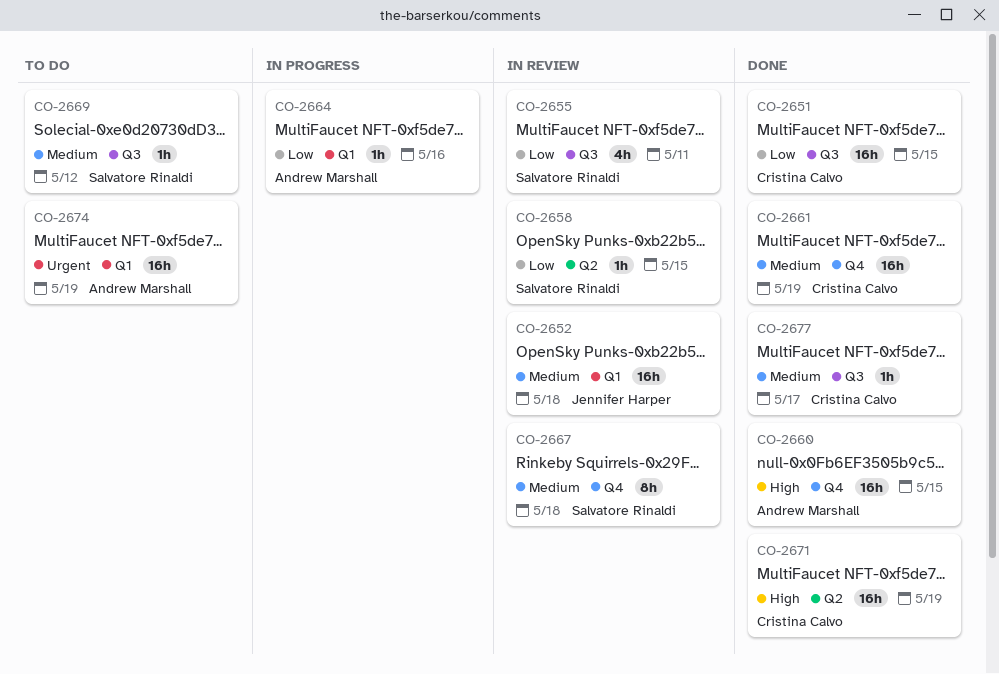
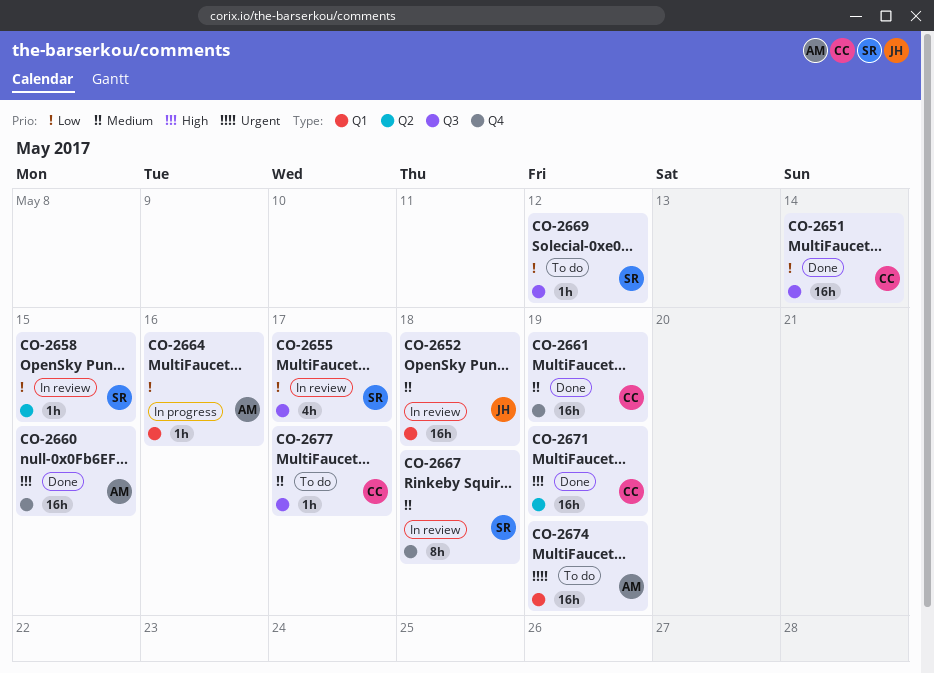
CO-2651, due: May 15 -> May 14
CO-2655, due: May 11 -> May 17
CO-2669, priority: Medium -> Low
CO-2677, status: Done -> To do

